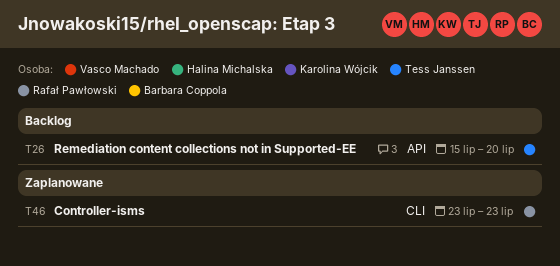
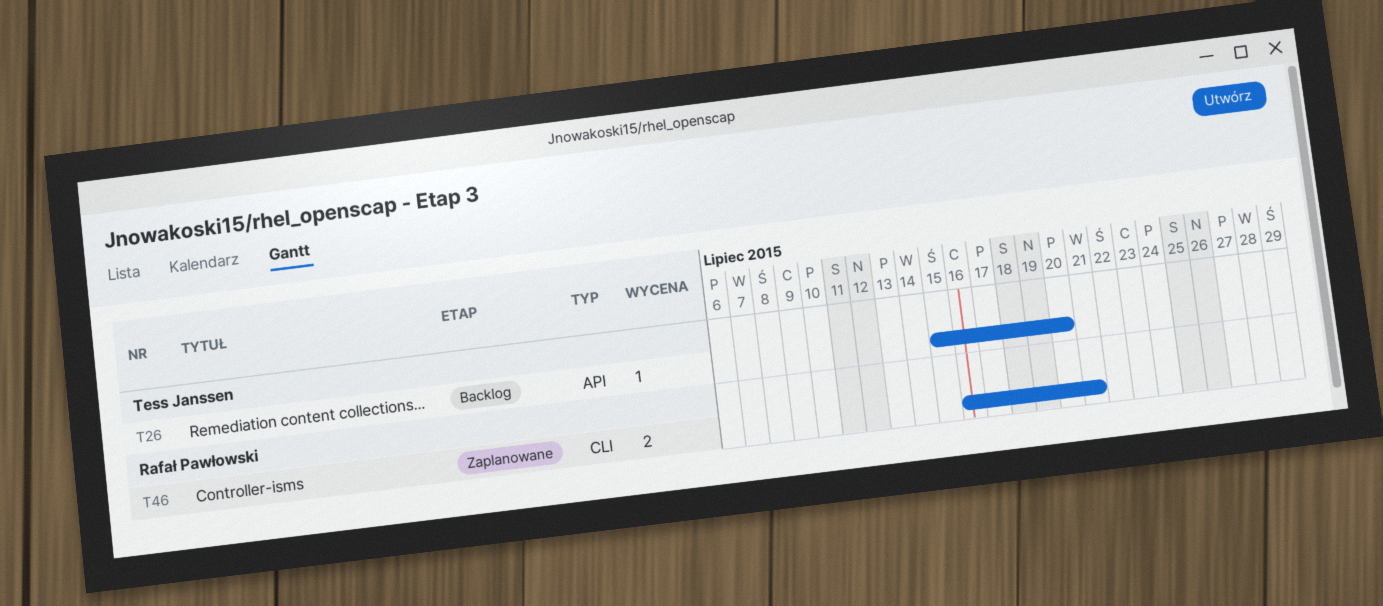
T46, start: Jul 23 -> Jul 16
T46, due: Jul 23 -> Jul 21

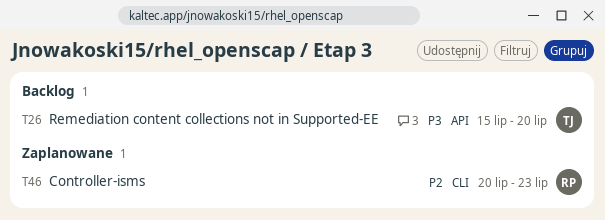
T46, start: Jul 16 -> Jul 20
T46, due: Jul 21 -> Jul 23

